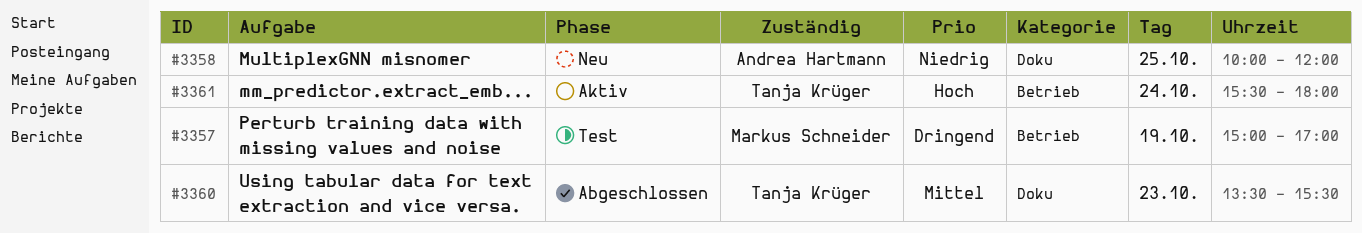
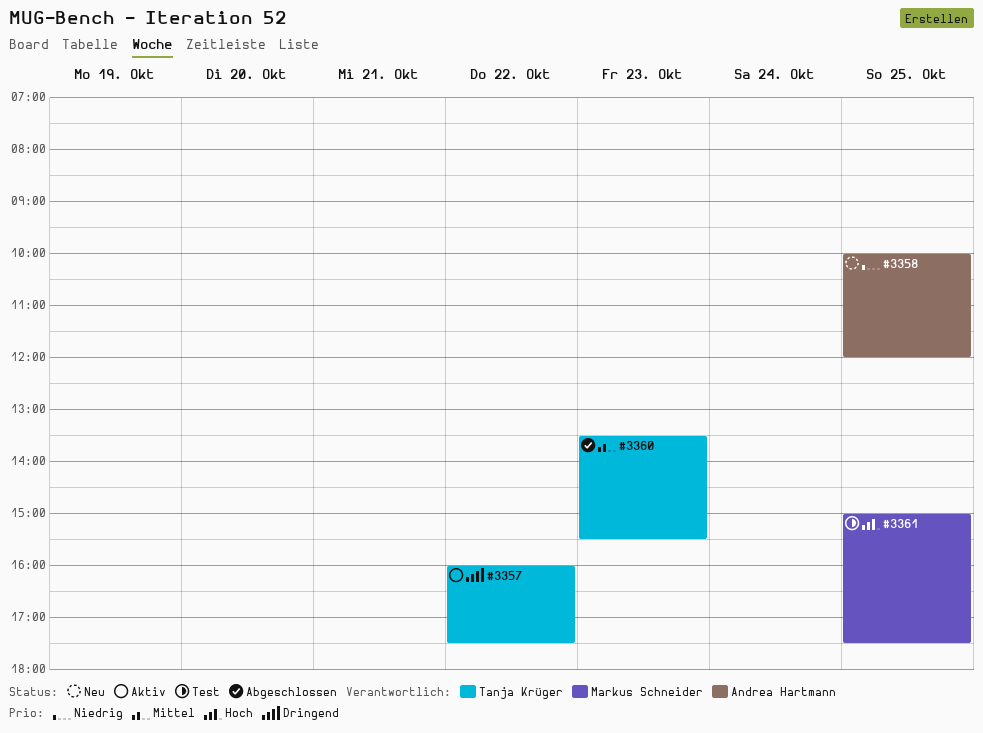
#3357, status: Test -> Aktiv
#3357, owner: Markus Schneider -> Tanja Krüger
#3357, day: Oct 19 -> Oct 22
#3357, begins: 15:00 -> 16:00
#3357, ends: 17:00 -> 17:30
#3361, status: Aktiv -> Test
#3361, owner: Tanja Krüger -> Markus Schneider
#3361, day: Oct 24 -> Oct 25
#3361, begins: 15:30 -> 15:00
#3361, ends: 18:00 -> 17:30

